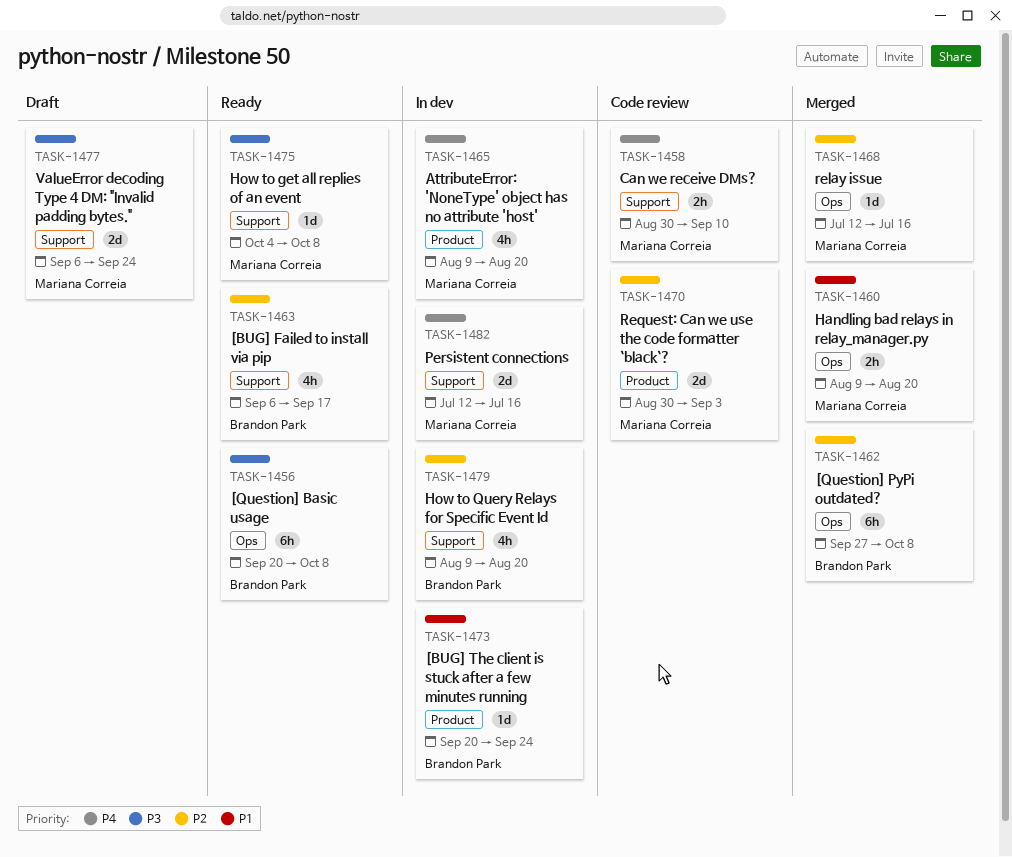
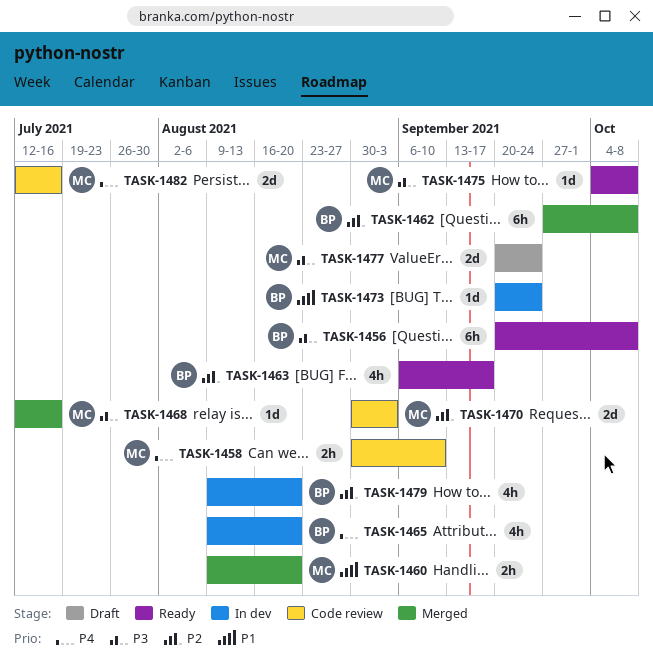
TASK-1465, owner: Mariana Correia -> Brandon Park
TASK-1468, priority: P2 -> P3
TASK-1477, start: Sep 6 -> Sep 20
TASK-1482, status: In dev -> Code review

